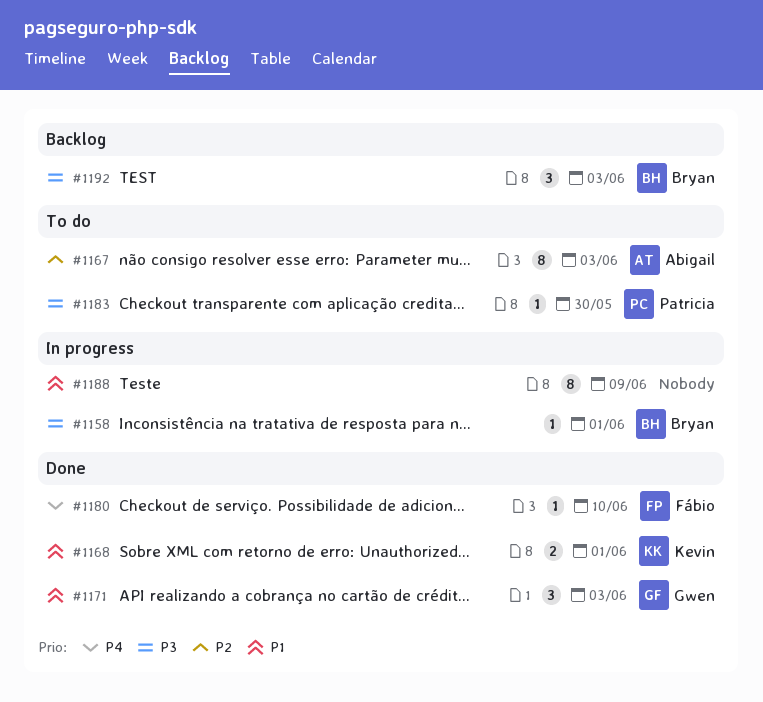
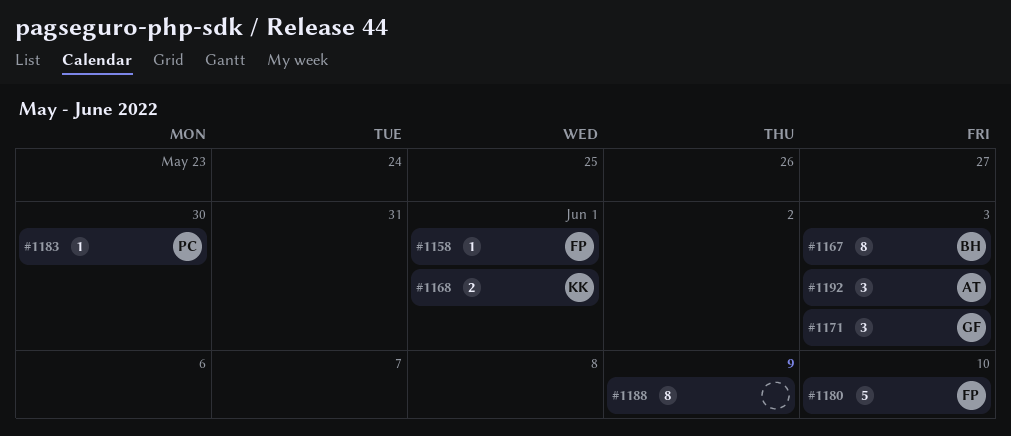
#1158, owner: Bryan -> Fábio
#1167, owner: Abigail -> Bryan
#1180, estimate: 1 -> 5
#1192, owner: Bryan -> Abigail

